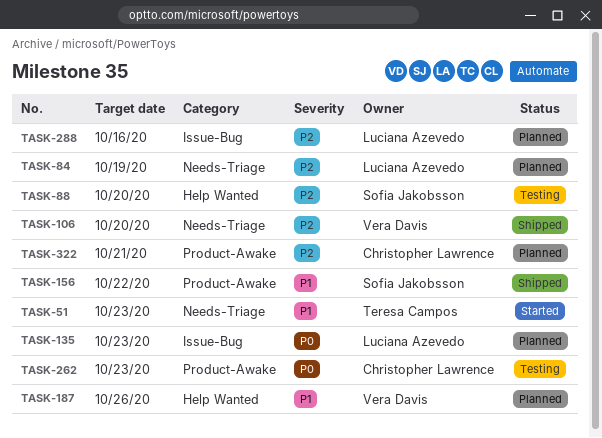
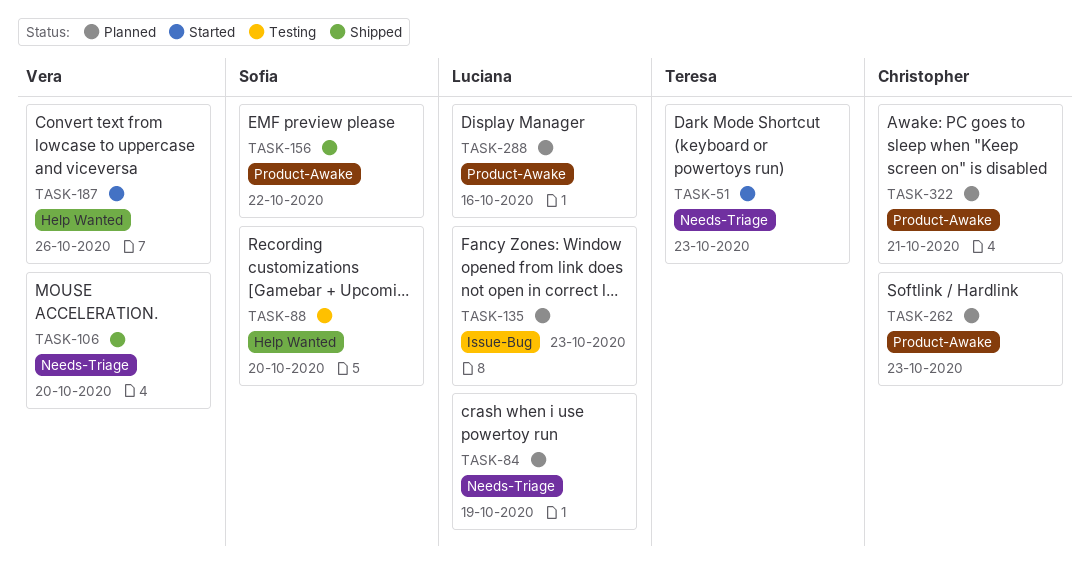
TASK-187, status: Planned -> Started
TASK-262, status: Testing -> Planned
TASK-288, label: Issue-Bug -> Product-Awake

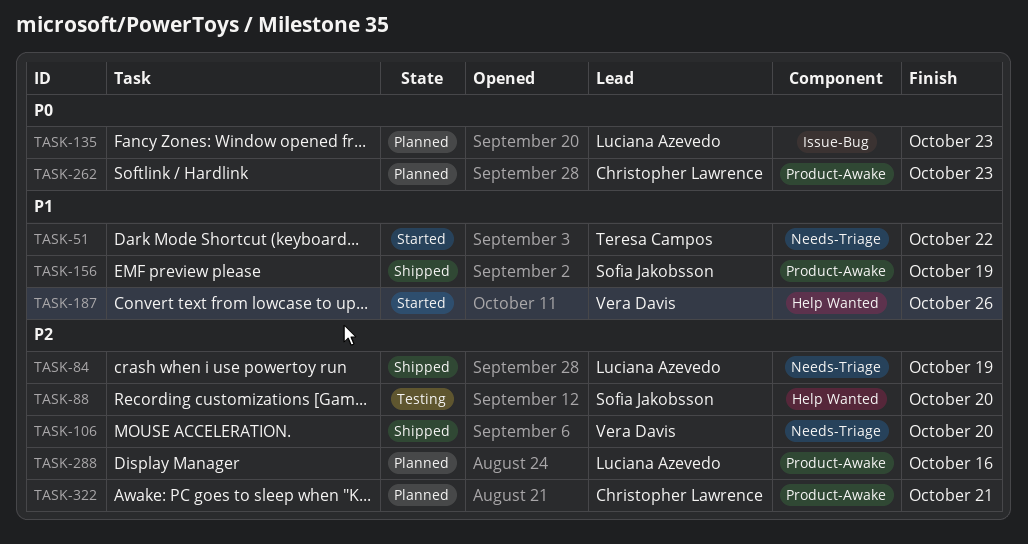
TASK-51, due: Oct 23 -> Oct 22
TASK-84, status: Planned -> Shipped
TASK-156, due: Oct 22 -> Oct 19

